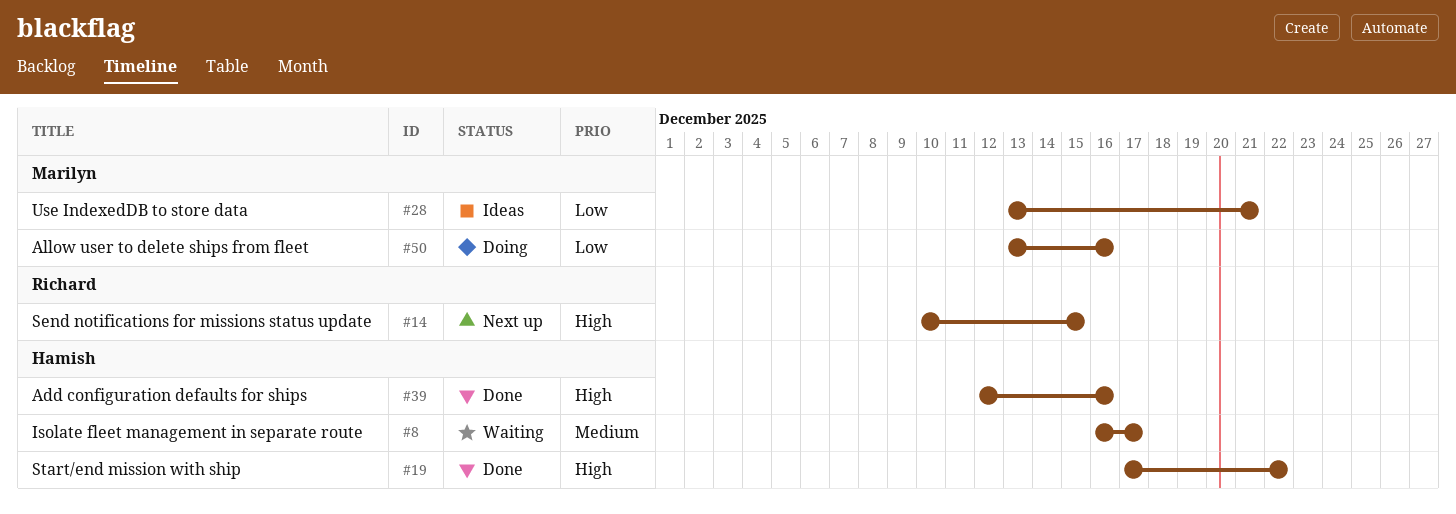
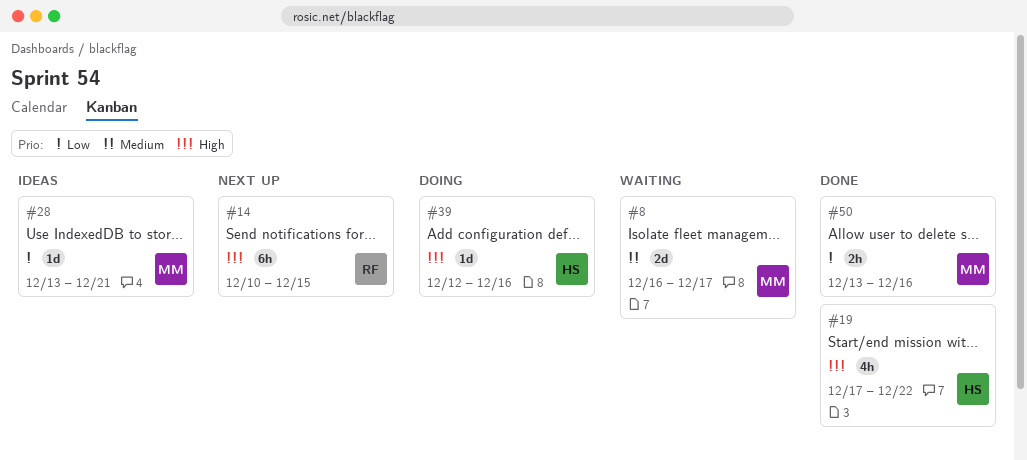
#8, owner: Hamish -> Marilyn
#39, status: Done -> Doing
#50, status: Doing -> Done

